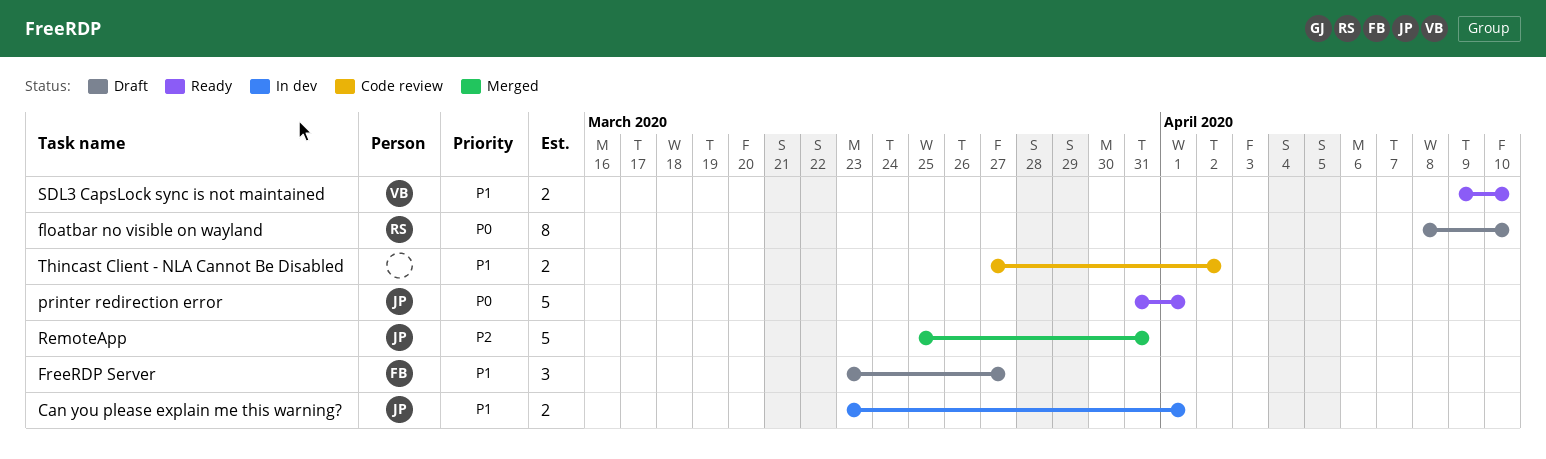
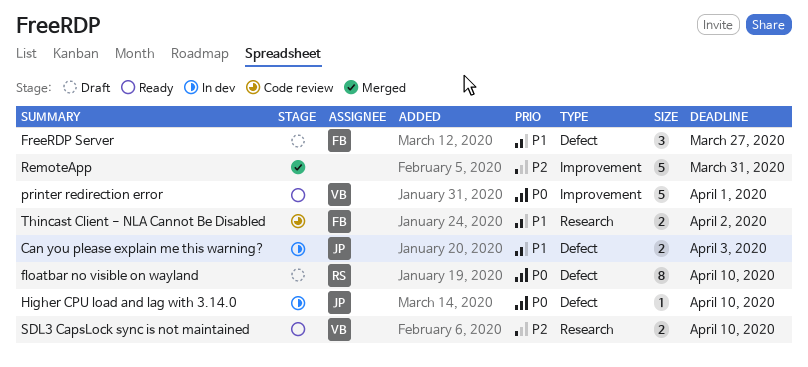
Can you please explain me this warning?, due: Apr 1 -> Apr 3
Higher CPU load and lag with 3.14.0: none -> present
printer redirection error, owner: JP -> VB
RemoteApp, owner: JP -> none
SDL3 CapsLock sync is not maintained, priority: P1 -> P2
Thincast Client - NLA Cannot Be Disabled, owner: none -> FB

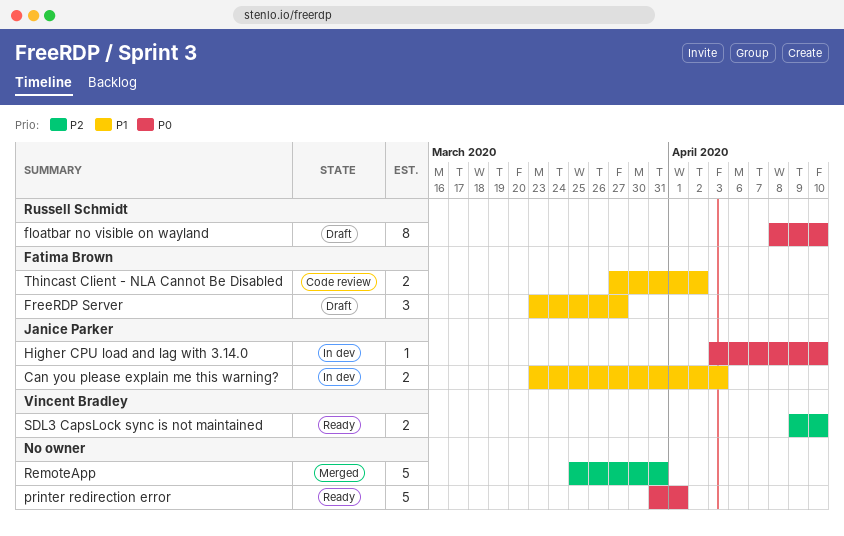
printer redirection error, owner: Vincent Bradley -> none

